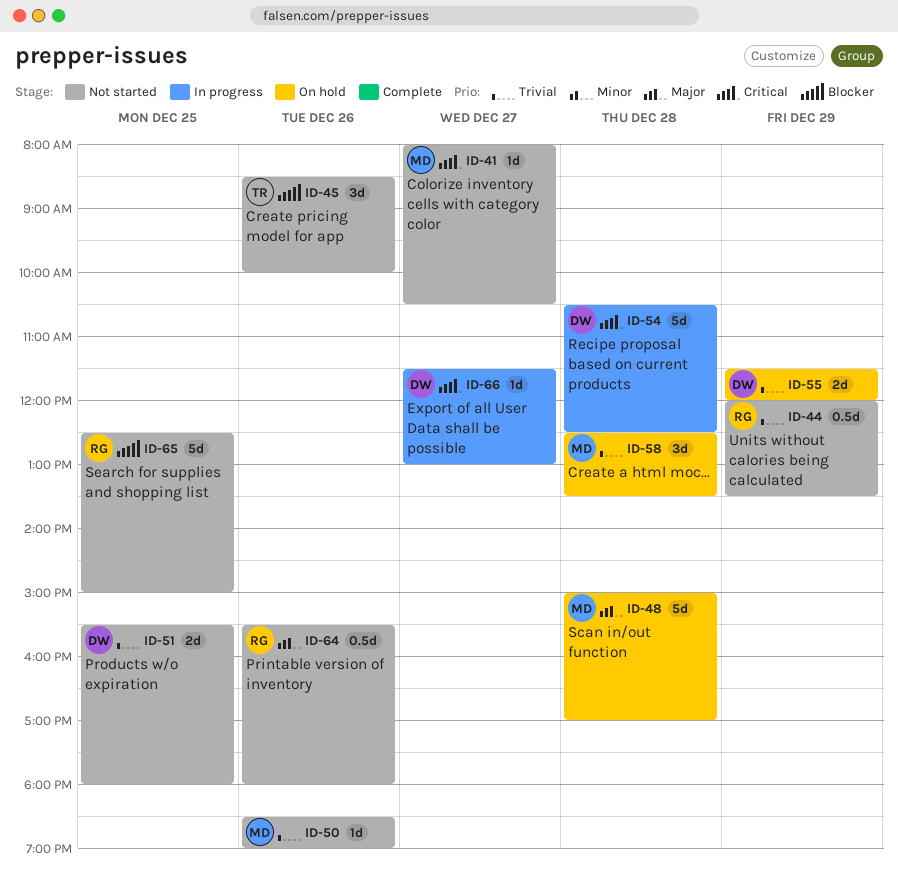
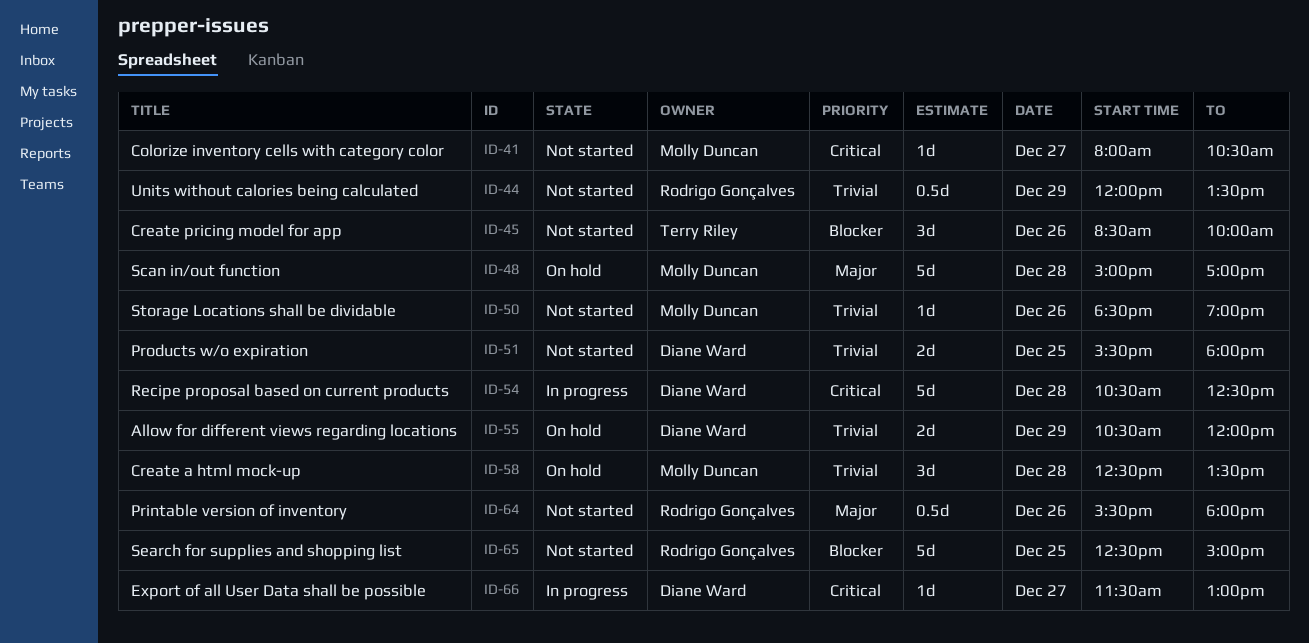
ID-55, begins: 11:30 -> 10:30

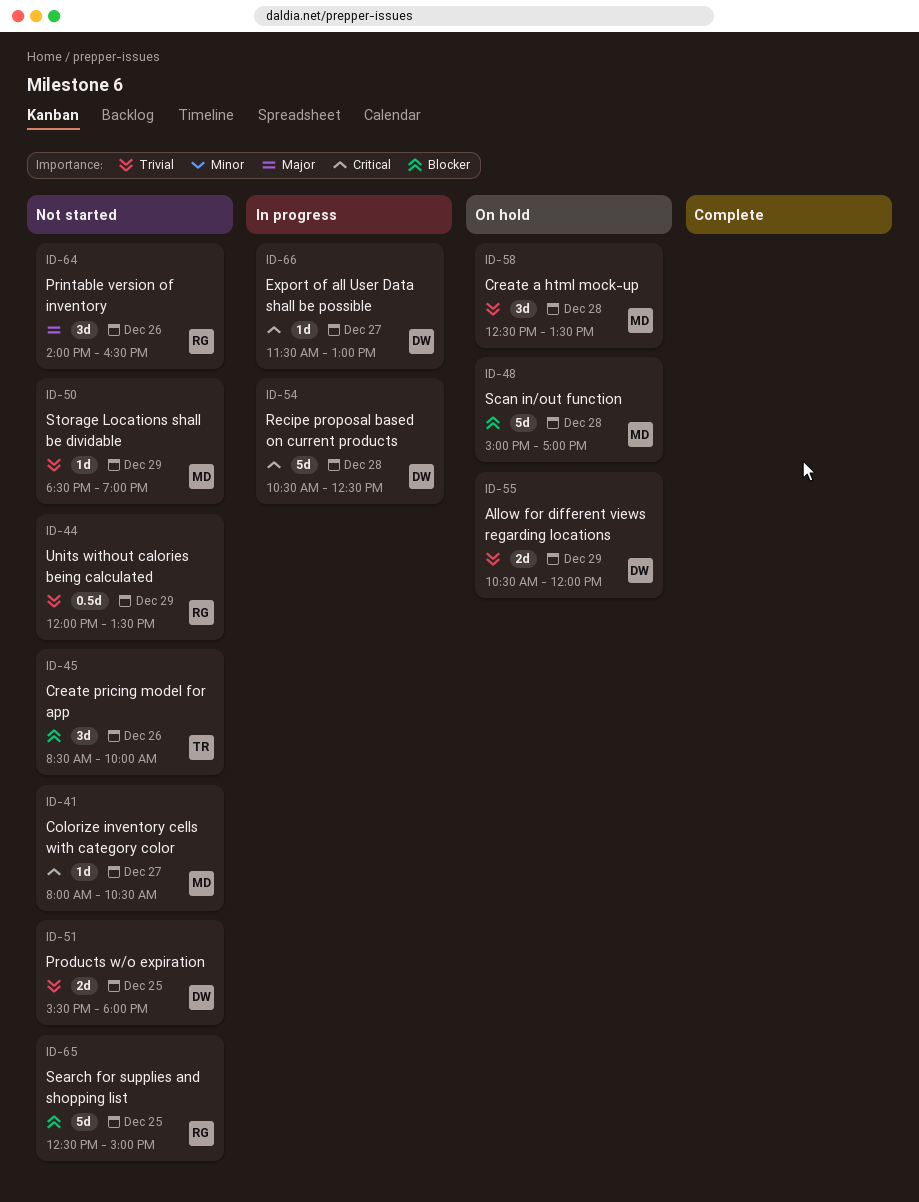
ID-48, priority: Major -> Blocker
ID-50, day: Dec 26 -> Dec 29
ID-64, estimate: 0.5d -> 3d
ID-64, begins: 15:30 -> 14:00
ID-64, ends: 18:00 -> 16:30

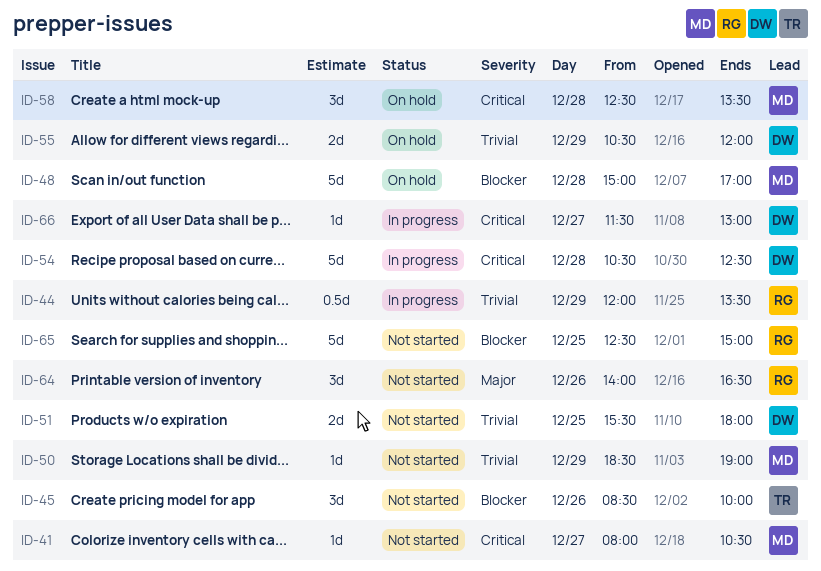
ID-44, status: Not started -> In progress
ID-58, priority: Trivial -> Critical

